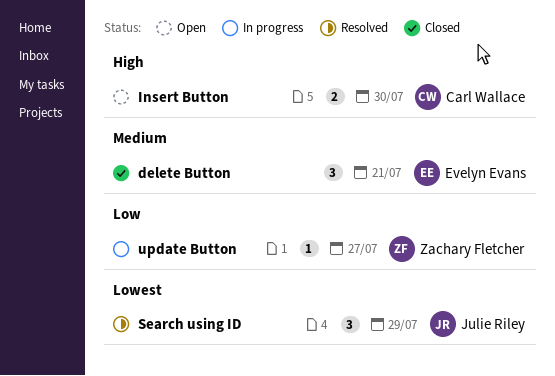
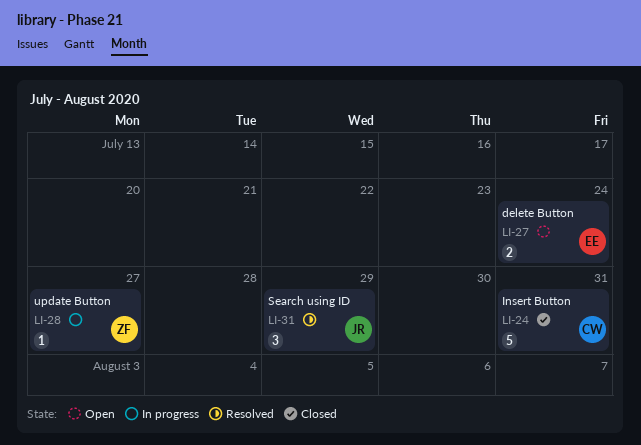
delete Button, status: Closed -> Open
delete Button, estimate: 3 -> 2
delete Button, due: Jul 21 -> Jul 24
Insert Button, status: Open -> Closed
Insert Button, estimate: 2 -> 5
Insert Button, due: Jul 30 -> Jul 31

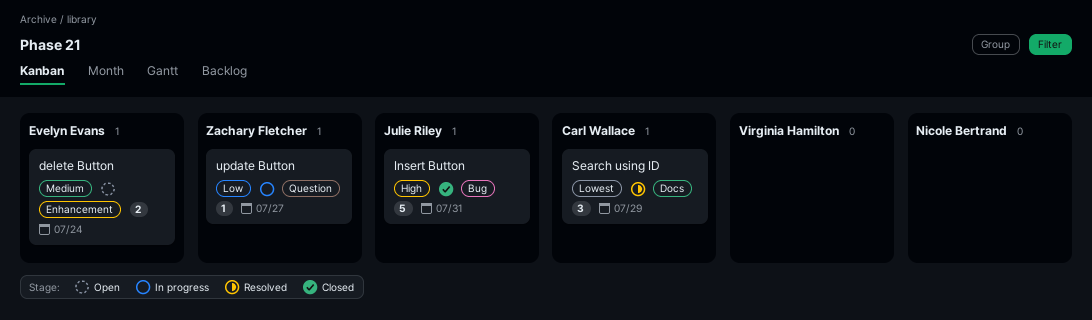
Insert Button, owner: Carl Wallace -> Julie Riley
Search using ID, owner: Julie Riley -> Carl Wallace

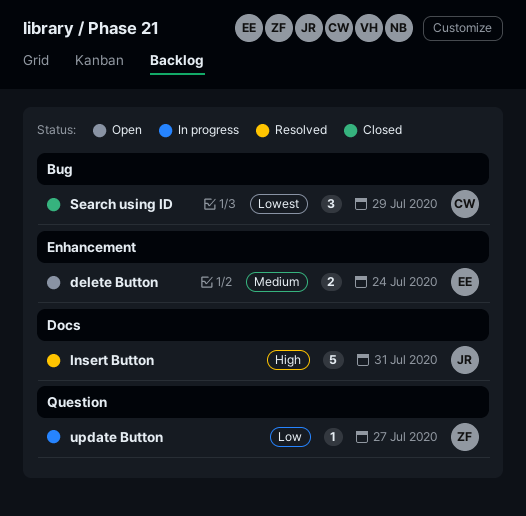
Insert Button, status: Closed -> Resolved
Insert Button, label: Bug -> Docs
Search using ID, status: Resolved -> Closed
Search using ID, label: Docs -> Bug

